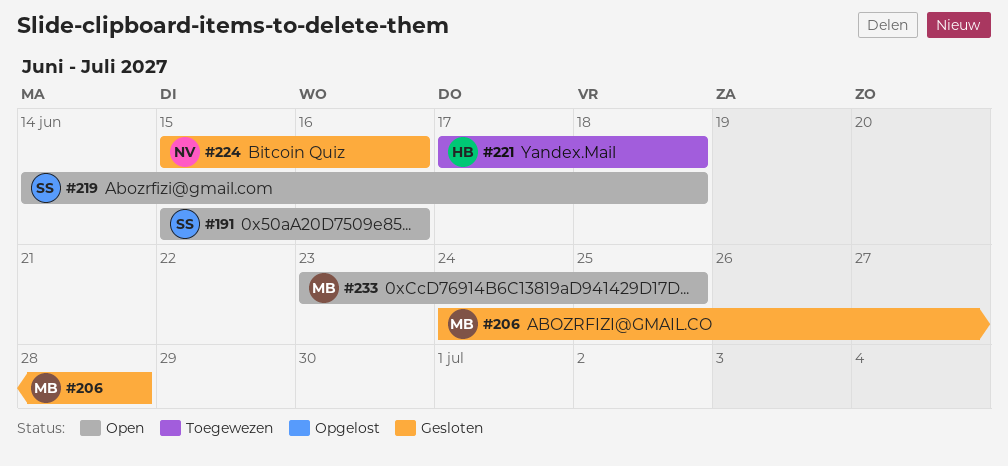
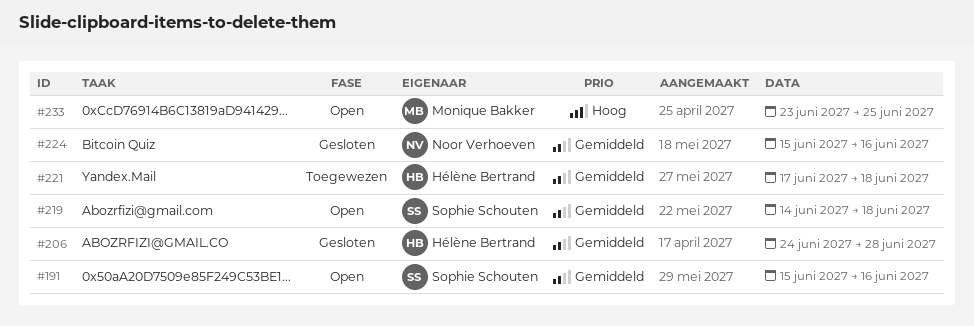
#206, owner: Monique Bakker -> Hélène Bertrand

